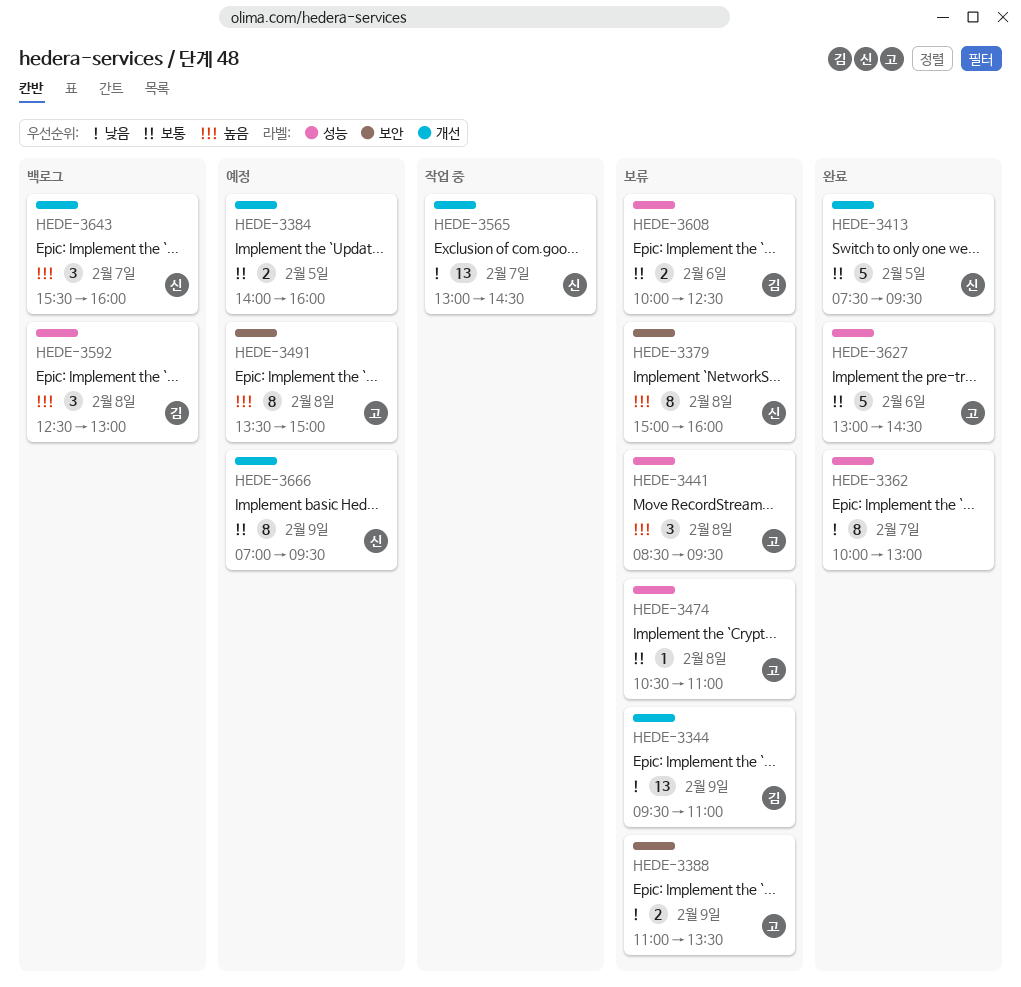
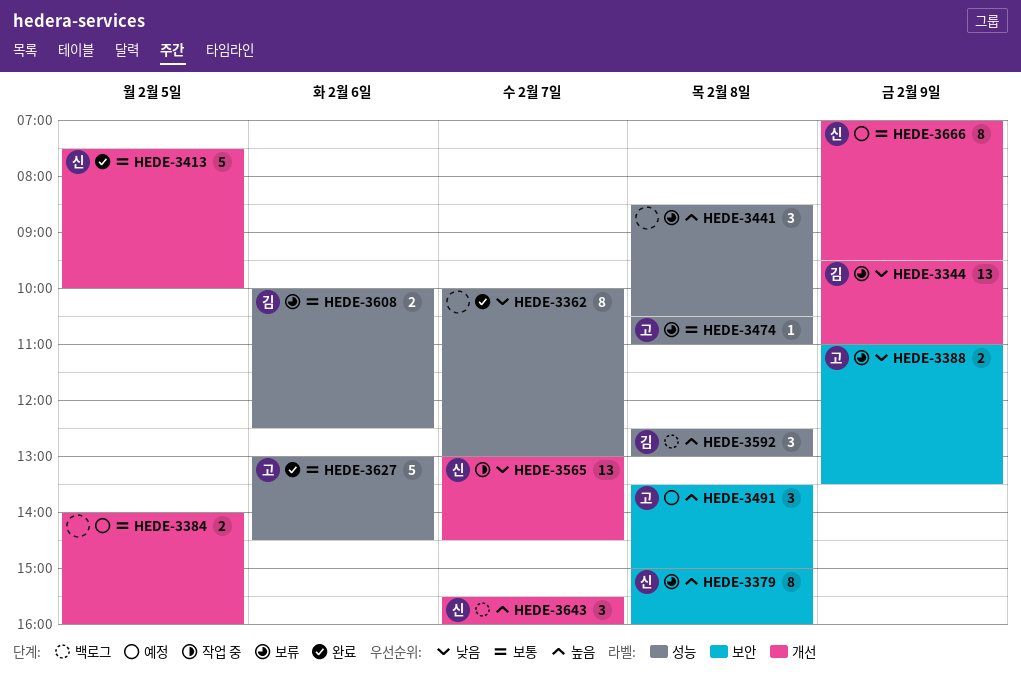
HEDE-3413, ends: 09:30 -> 10:00
HEDE-3441, owner: 고 -> none
HEDE-3441, ends: 09:30 -> 10:30
HEDE-3491, estimate: 8 -> 3

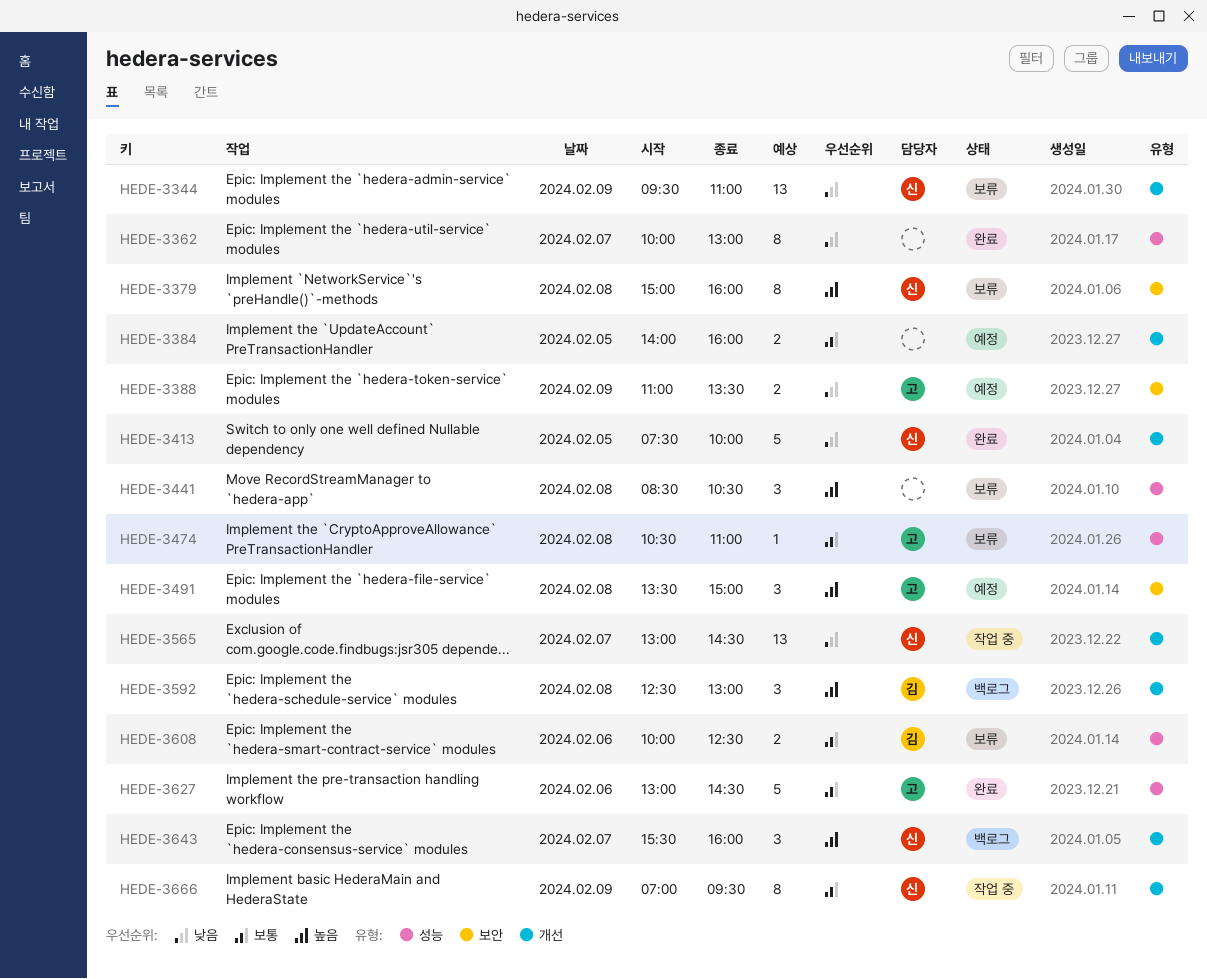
HEDE-3344, owner: 김 -> 신
HEDE-3388, status: 보류 -> 예정
HEDE-3413, priority: 보통 -> 낮음
HEDE-3592, label: 성능 -> 개선
HEDE-3666, status: 예정 -> 작업 중

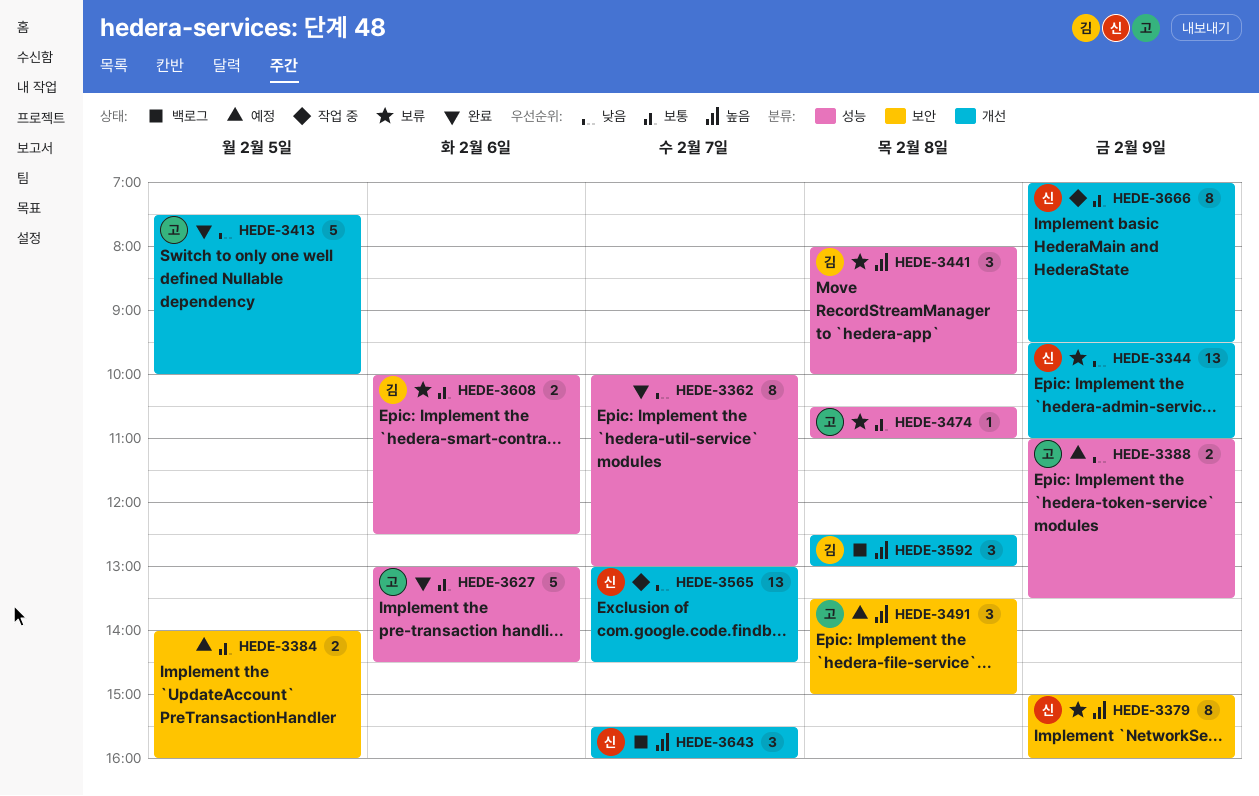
HEDE-3379, day: Feb 8 -> Feb 9
HEDE-3384, label: 개선 -> 보안
HEDE-3388, label: 보안 -> 성능
HEDE-3413, owner: 신 -> 고
HEDE-3441, owner: none -> 김
HEDE-3441, begins: 08:30 -> 08:00
HEDE-3441, ends: 10:30 -> 10:00

